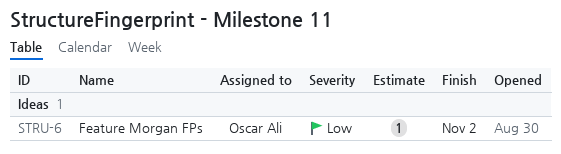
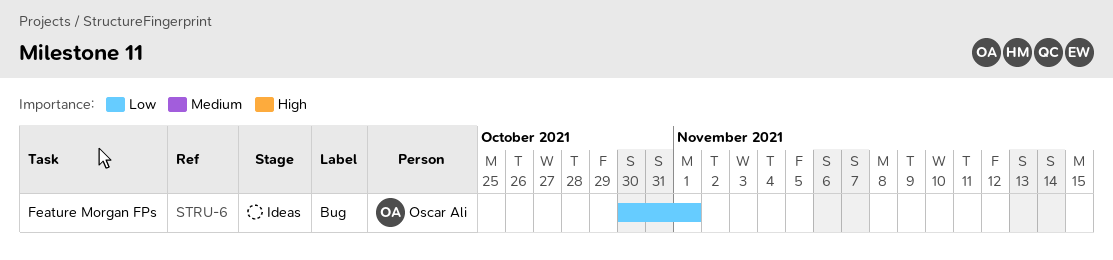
STRU-6, due: Nov 2 -> Nov 1

